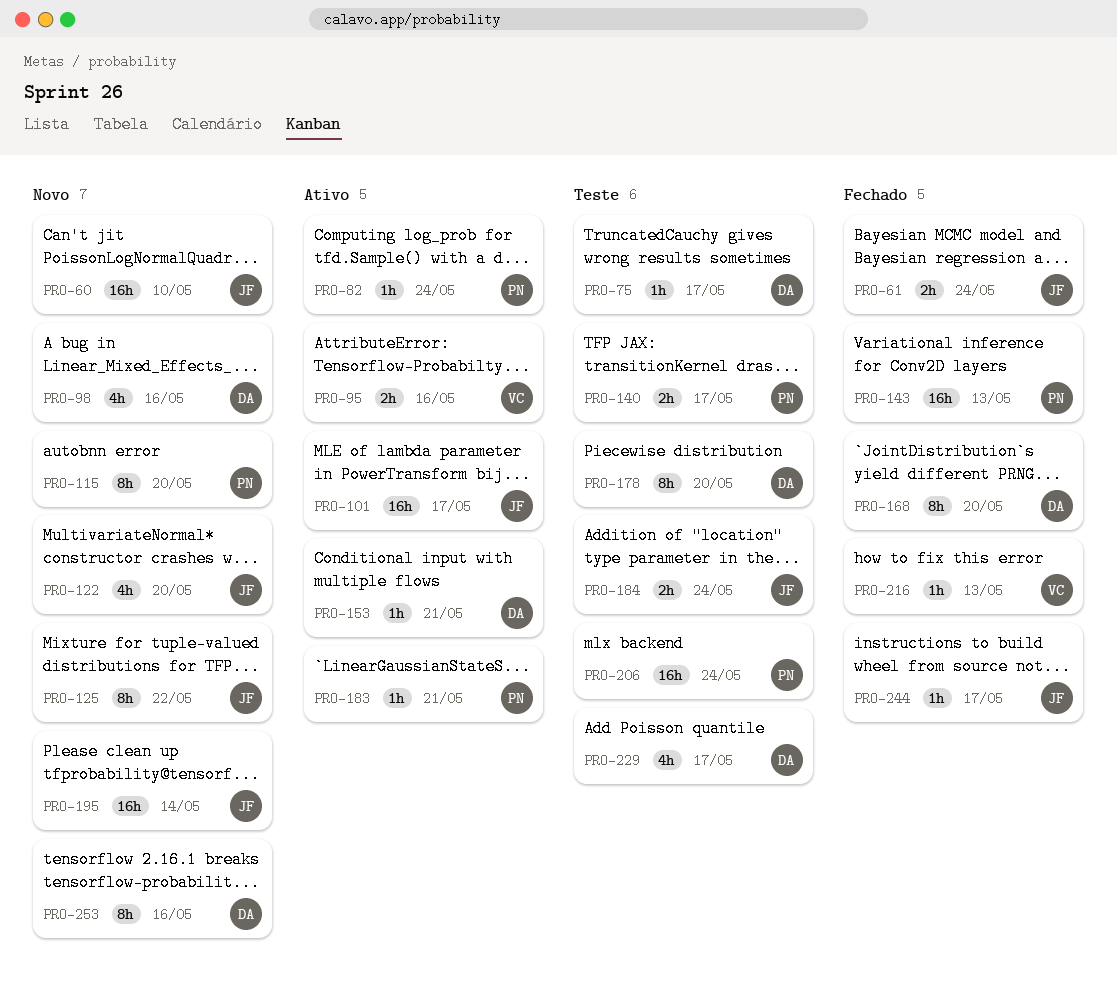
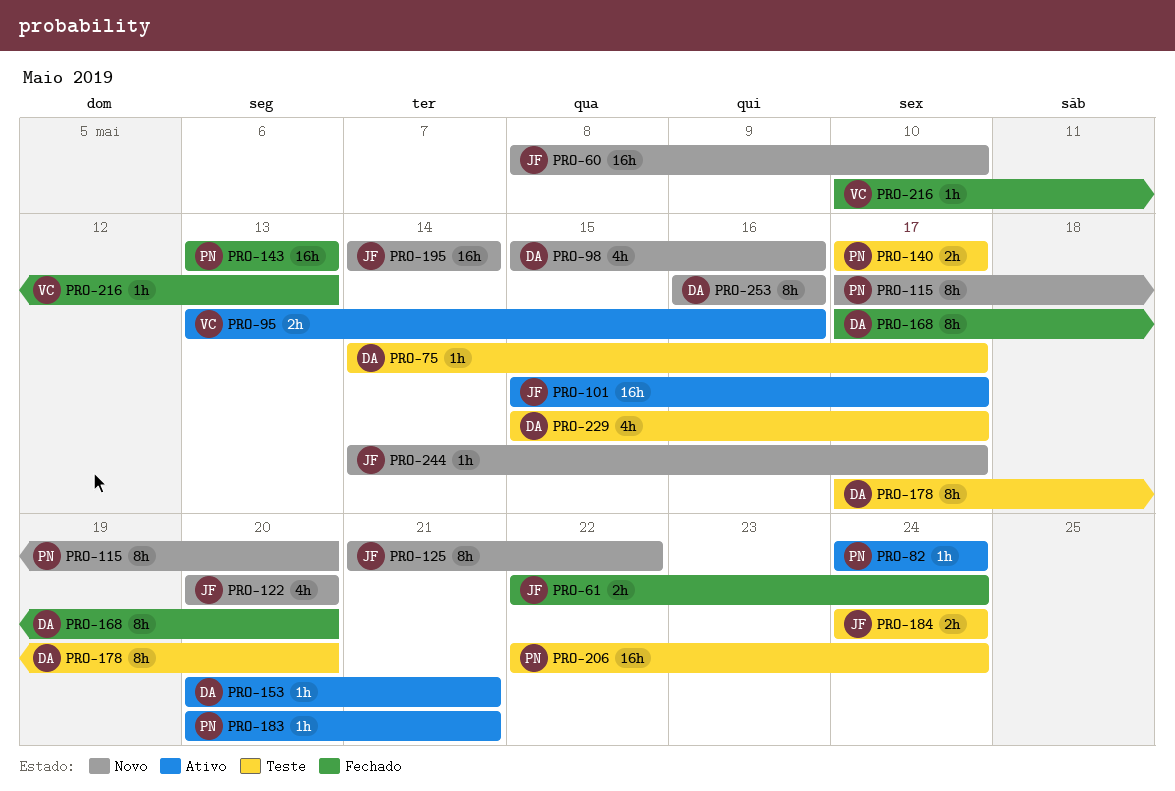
PRO-244, status: Fechado -> Novo

